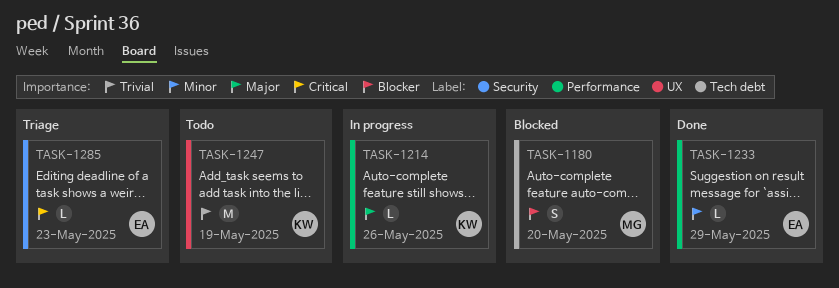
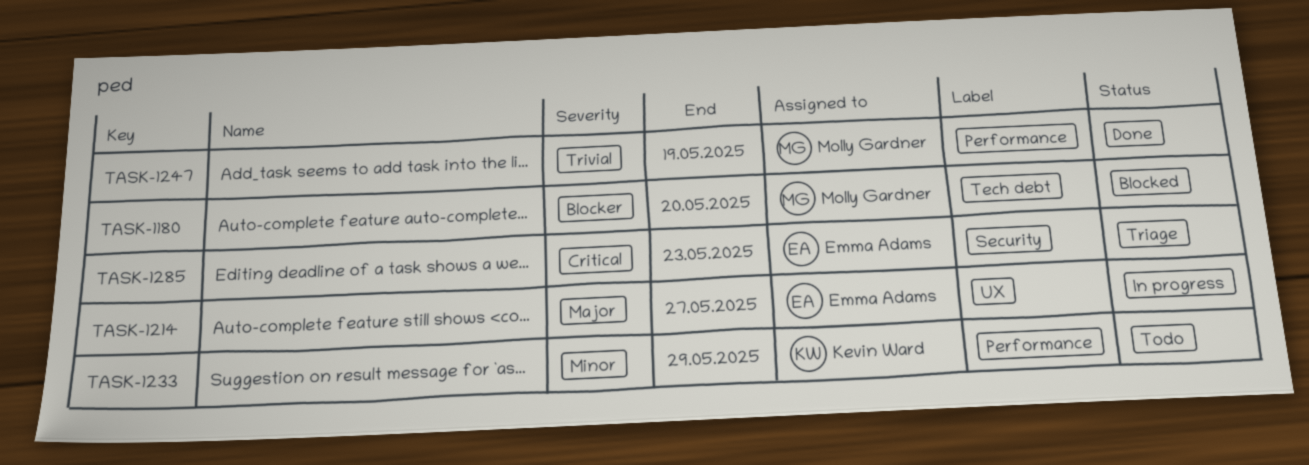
TASK-1214, owner: Kevin Ward -> Emma Adams
TASK-1214, label: Performance -> UX
TASK-1214, due: May 26 -> May 27
TASK-1233, status: Done -> Todo
TASK-1233, owner: Emma Adams -> Kevin Ward
TASK-1247, status: Todo -> Done
TASK-1247, owner: Kevin Ward -> Molly Gardner
TASK-1247, label: UX -> Performance

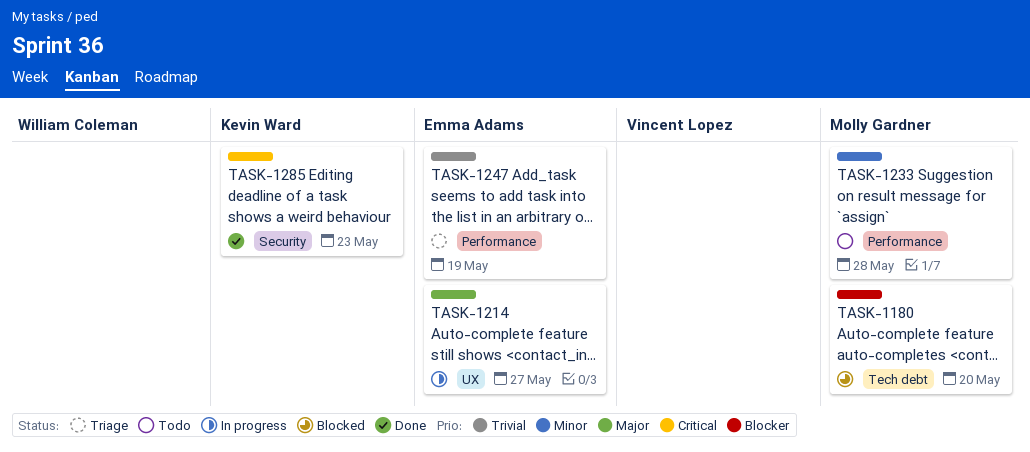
TASK-1233, owner: Kevin Ward -> Molly Gardner
TASK-1233, due: May 29 -> May 28
TASK-1247, status: Done -> Triage
TASK-1247, owner: Molly Gardner -> Emma Adams
TASK-1285, status: Triage -> Done
TASK-1285, owner: Emma Adams -> Kevin Ward

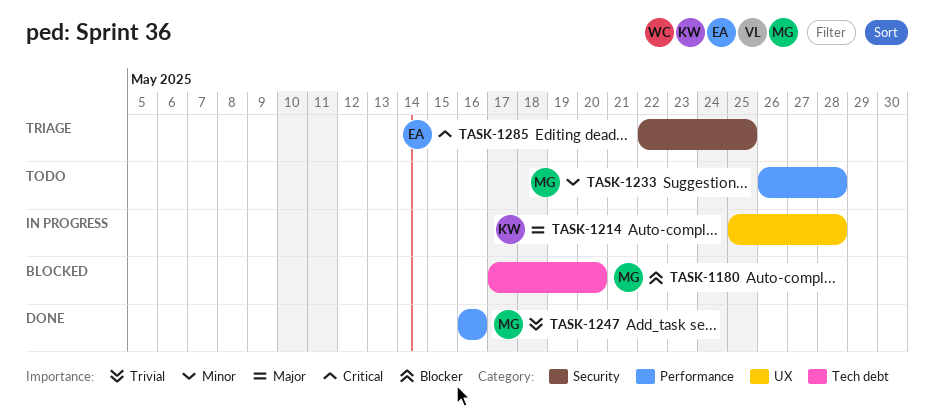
TASK-1214, owner: Emma Adams -> Kevin Ward
TASK-1214, due: May 27 -> May 28
TASK-1247, status: Triage -> Done
TASK-1247, owner: Emma Adams -> Molly Gardner
TASK-1247, due: May 19 -> May 16
TASK-1285, status: Done -> Triage
TASK-1285, owner: Kevin Ward -> Emma Adams
TASK-1285, due: May 23 -> May 25

